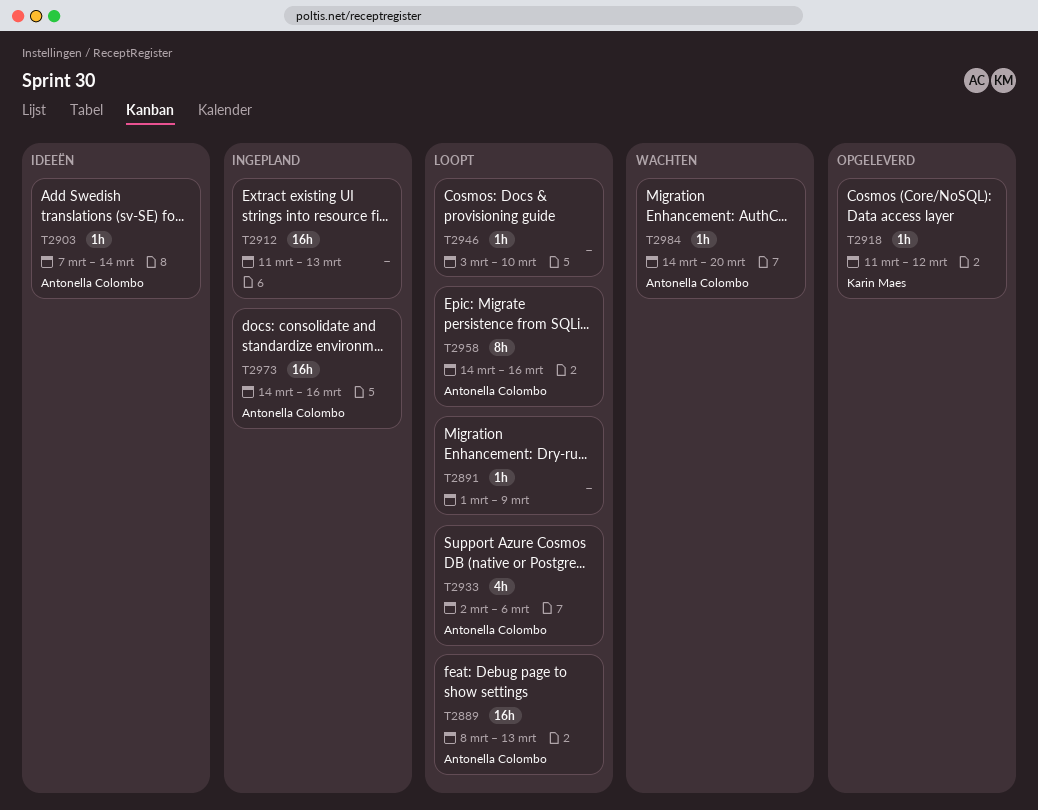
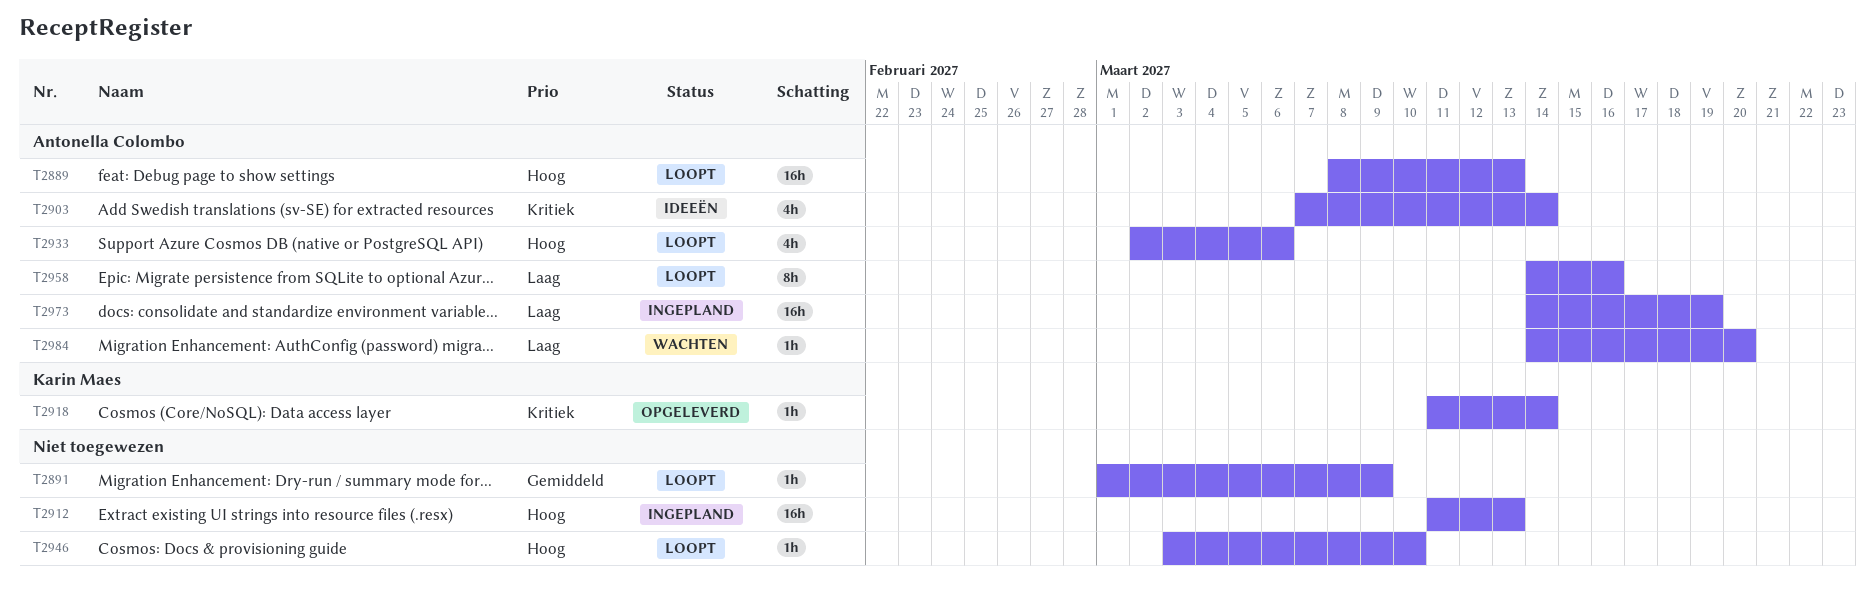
T2903, estimate: 1h -> 4h
T2918, due: Mar 12 -> Mar 14
T2973, due: Mar 16 -> Mar 19

